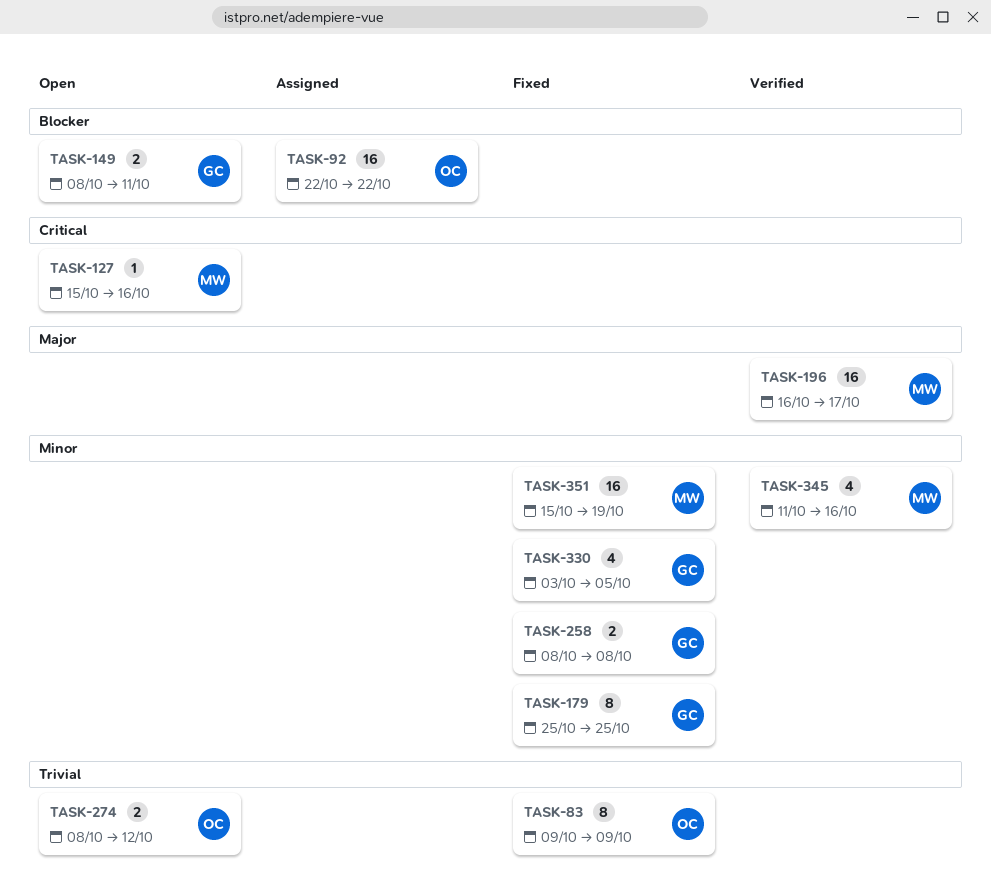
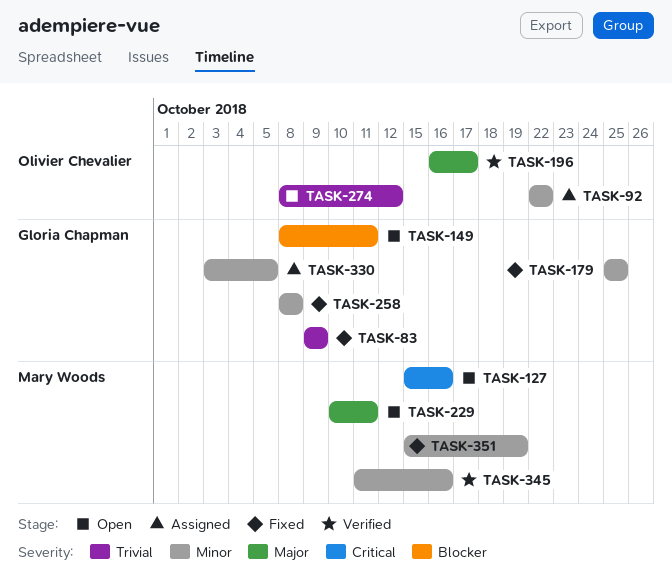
TASK-83, owner: Olivier Chevalier -> Gloria Chapman
TASK-92, priority: Blocker -> Minor
TASK-196, owner: Mary Woods -> Olivier Chevalier
TASK-229: none -> present
TASK-330, status: Fixed -> Assigned

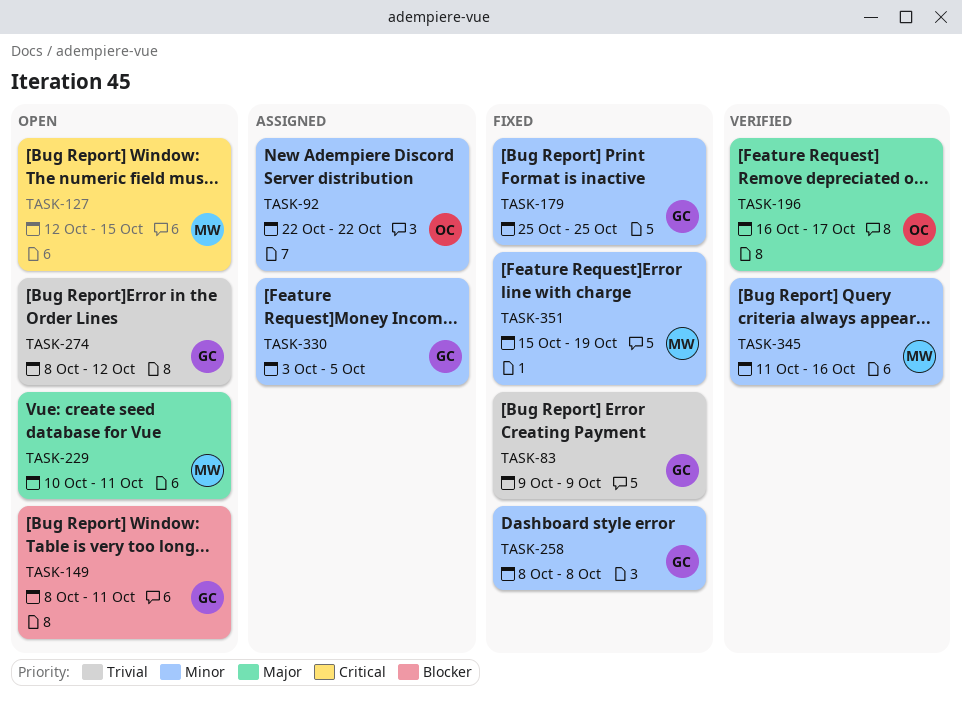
TASK-127, start: Oct 15 -> Oct 12
TASK-127, due: Oct 16 -> Oct 15
TASK-274, owner: Olivier Chevalier -> Gloria Chapman

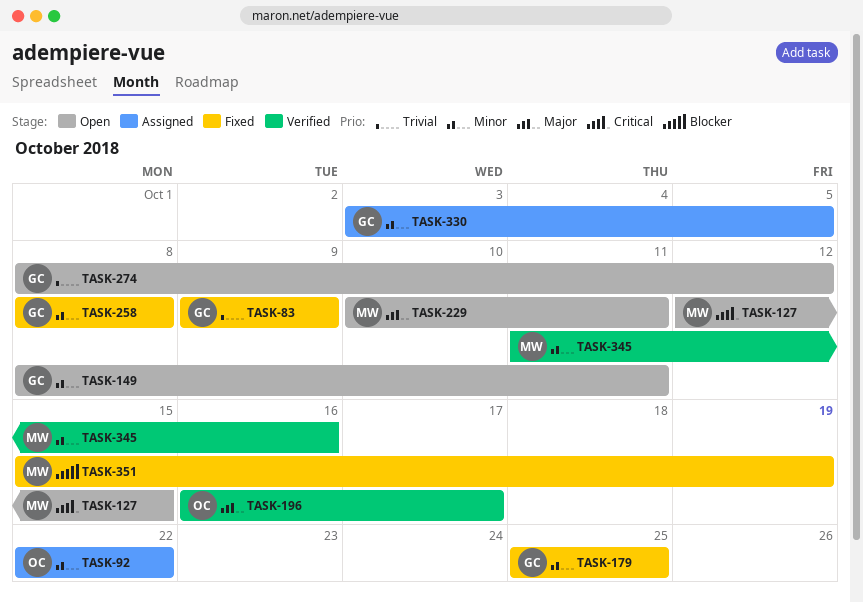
TASK-149, priority: Blocker -> Minor
TASK-351, priority: Minor -> Blocker

